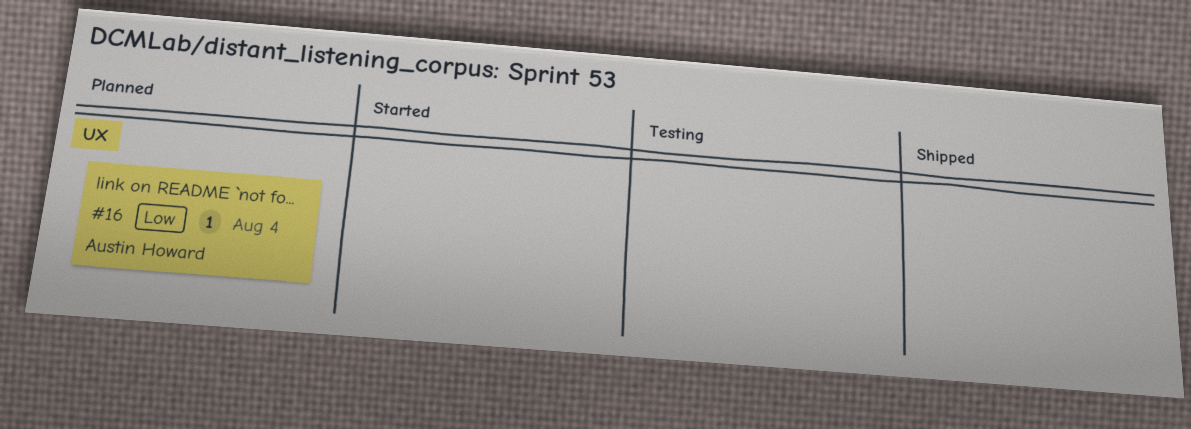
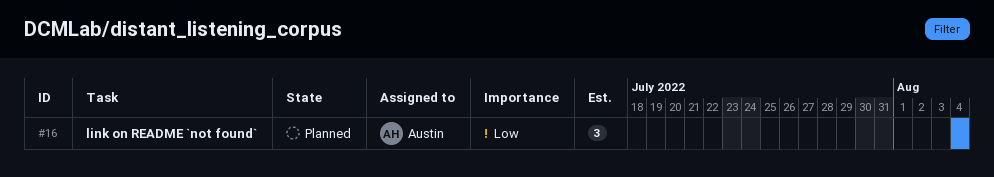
#16, estimate: 1 -> 3

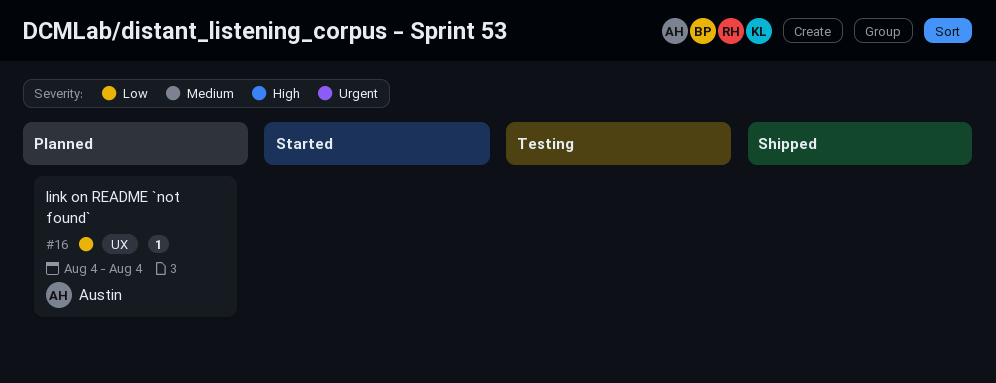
#16, estimate: 3 -> 1

